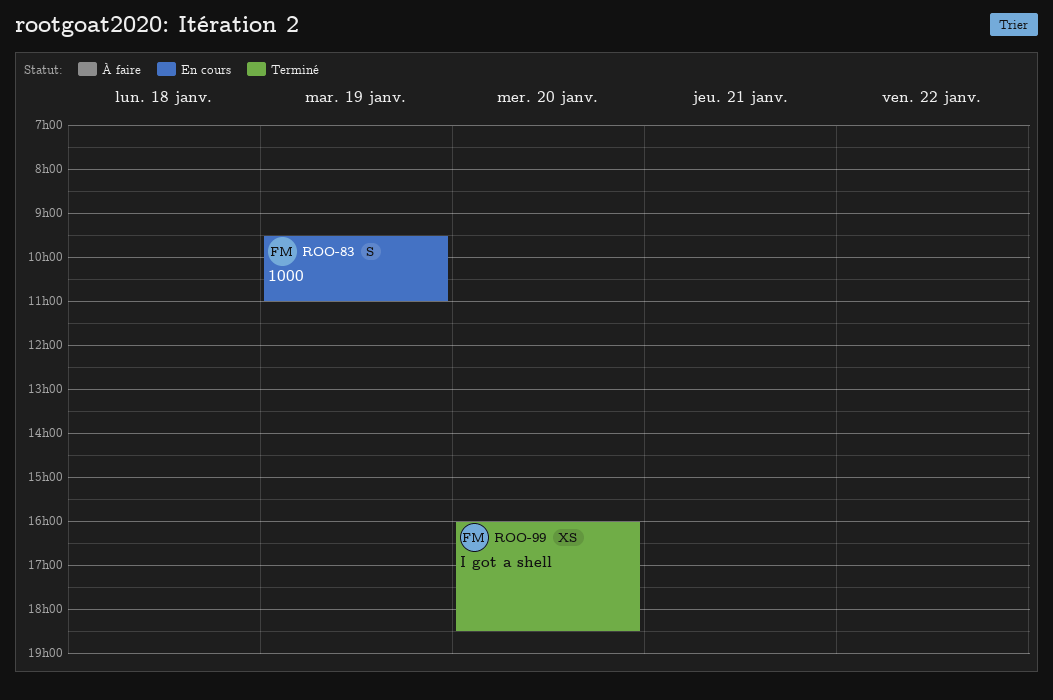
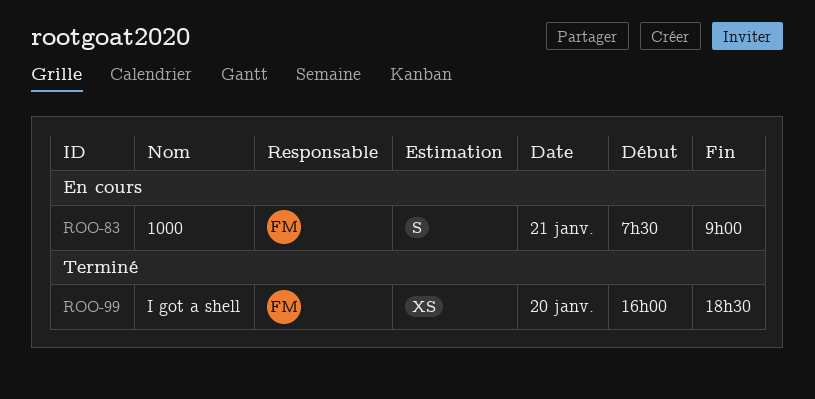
ROO-83, day: Jan 19 -> Jan 21
ROO-83, begins: 09:30 -> 07:30
ROO-83, ends: 11:00 -> 09:00

